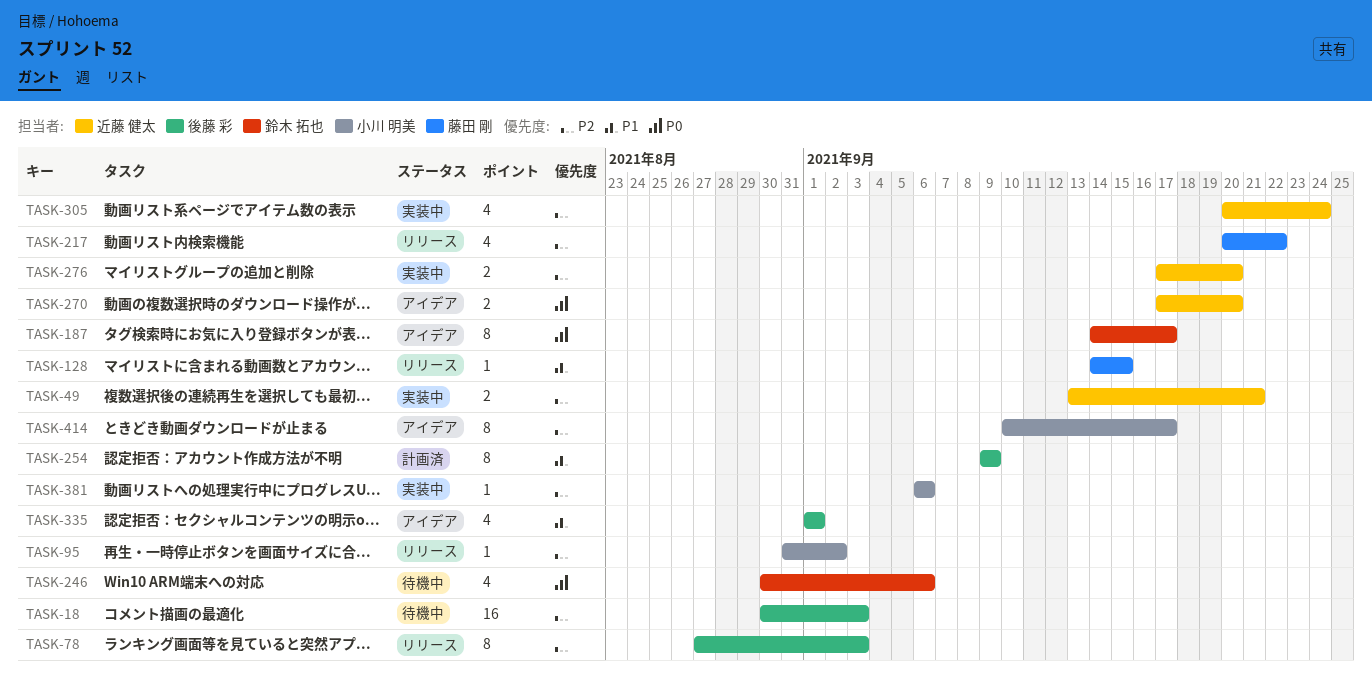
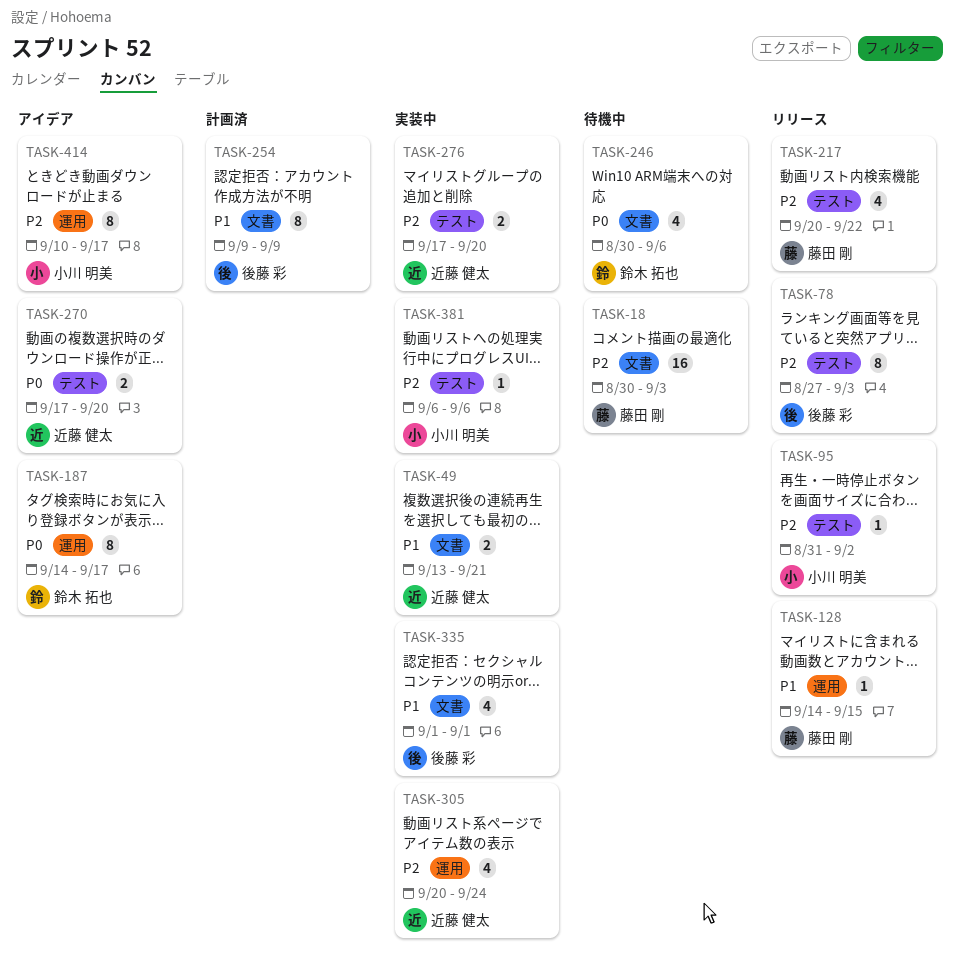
TASK-18, owner: 後藤 彩 -> 藤田 剛
TASK-49, priority: P2 -> P1
TASK-335, status: アイデア -> 実装中

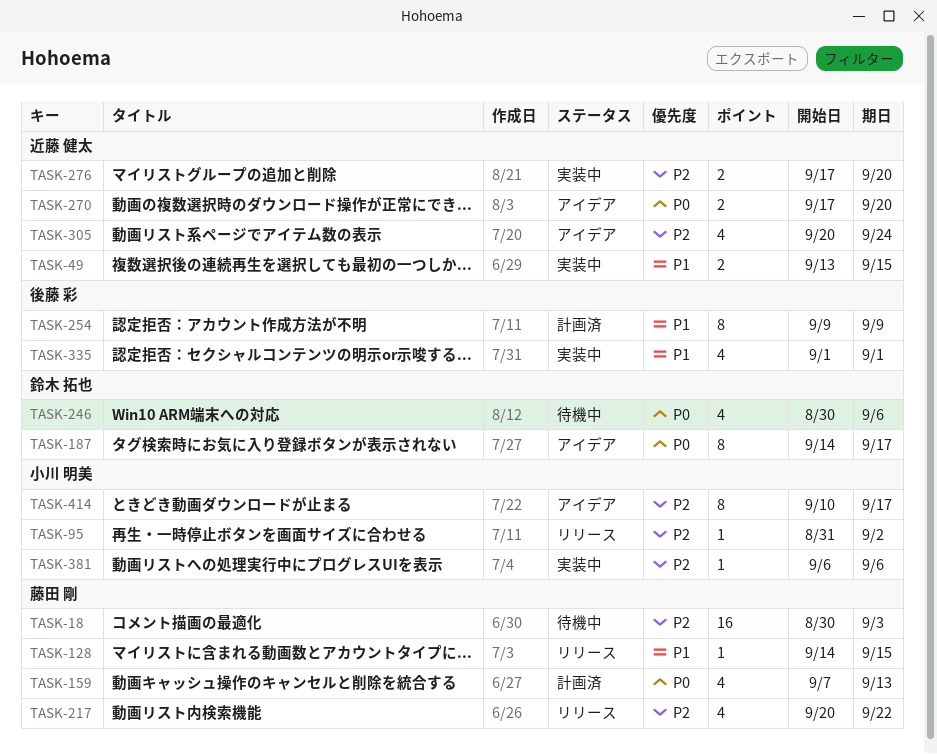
TASK-49, due: Sep 21 -> Sep 15
TASK-78: present -> none
TASK-159: none -> present
TASK-305, status: 実装中 -> アイデア

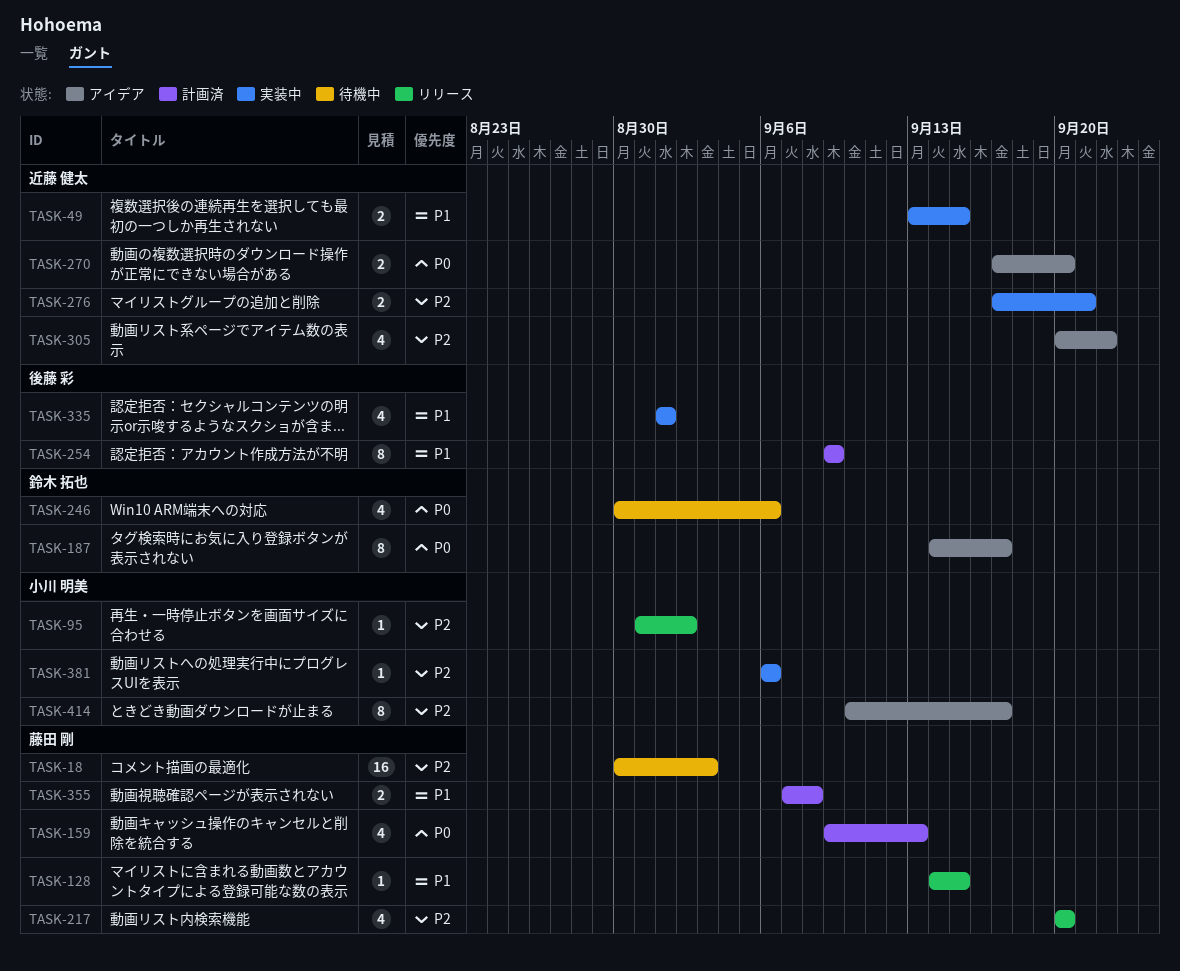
TASK-159, start: Sep 7 -> Sep 9
TASK-217, due: Sep 22 -> Sep 20
TASK-276, due: Sep 20 -> Sep 21
TASK-305, due: Sep 24 -> Sep 22
TASK-355: none -> present

